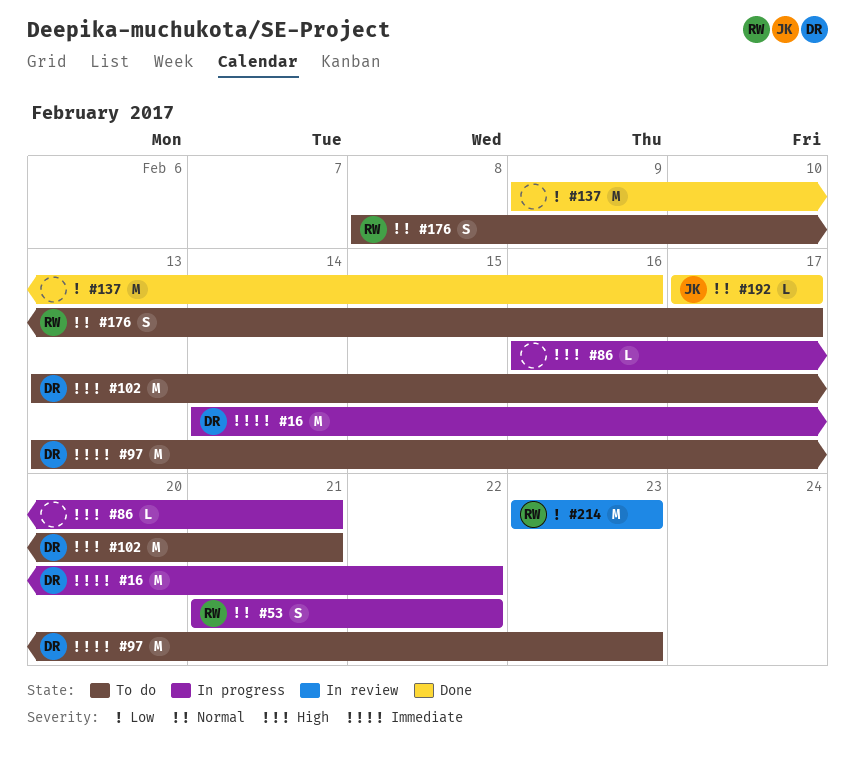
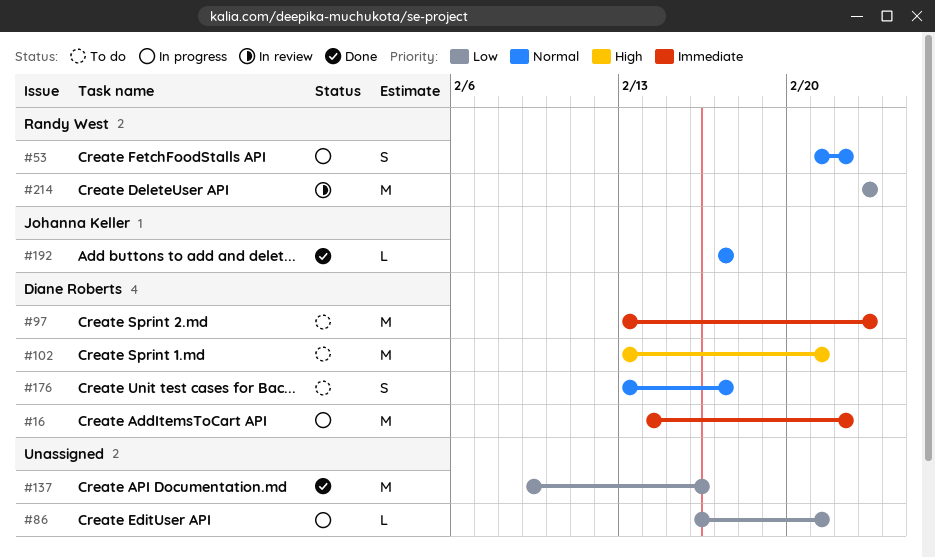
#86, priority: High -> Low
#176, owner: Randy West -> Diane Roberts
#176, start: Feb 8 -> Feb 13

